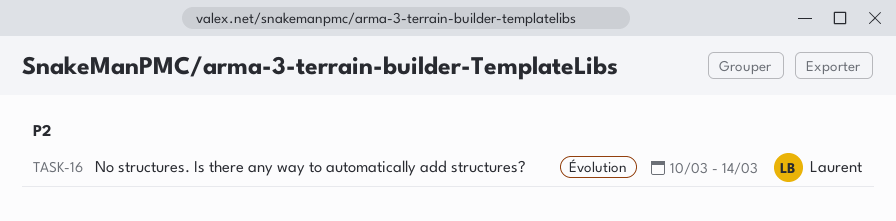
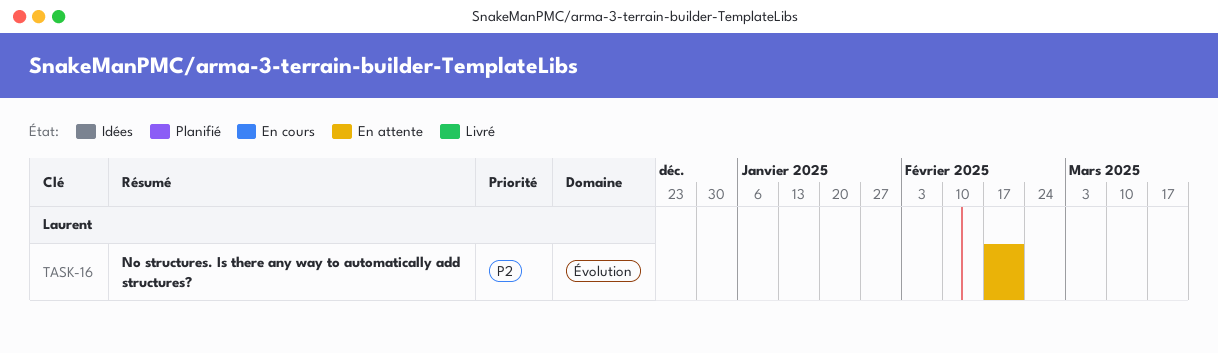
TASK-16, start: Mar 10 -> Feb 17
TASK-16, due: Mar 14 -> Feb 21

